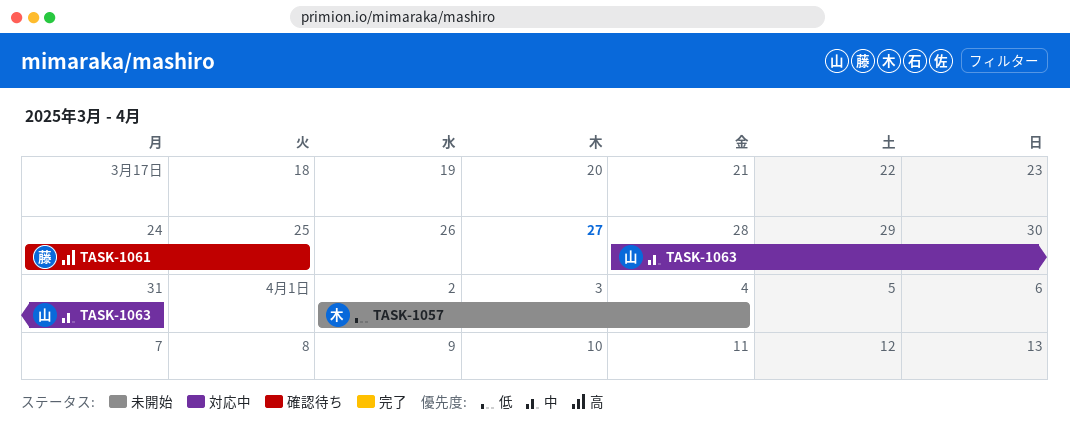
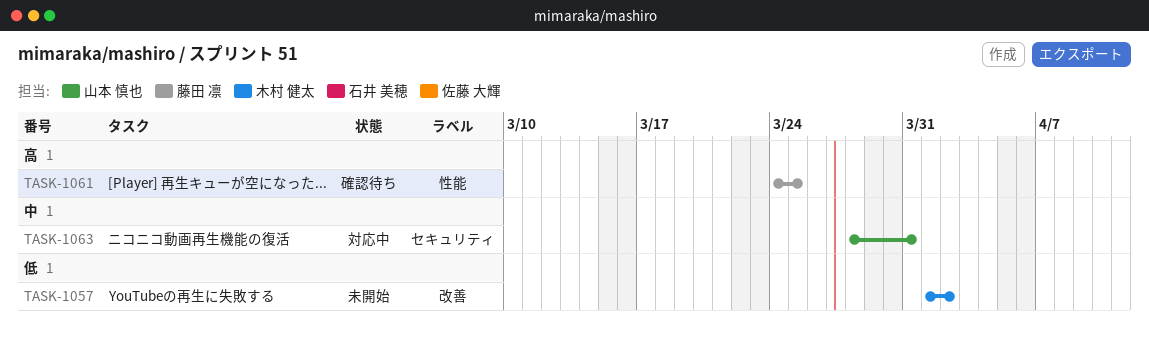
TASK-1057, start: Apr 2 -> Apr 1
TASK-1057, due: Apr 4 -> Apr 2

